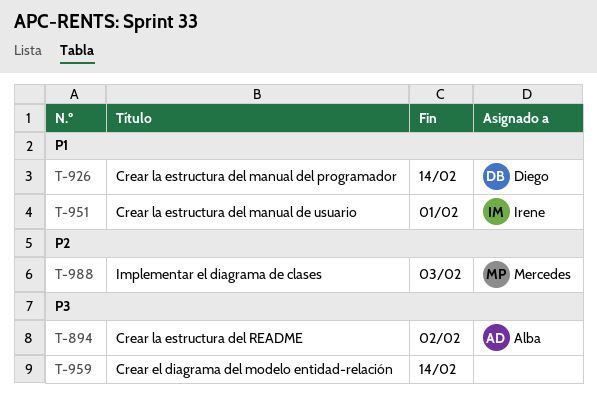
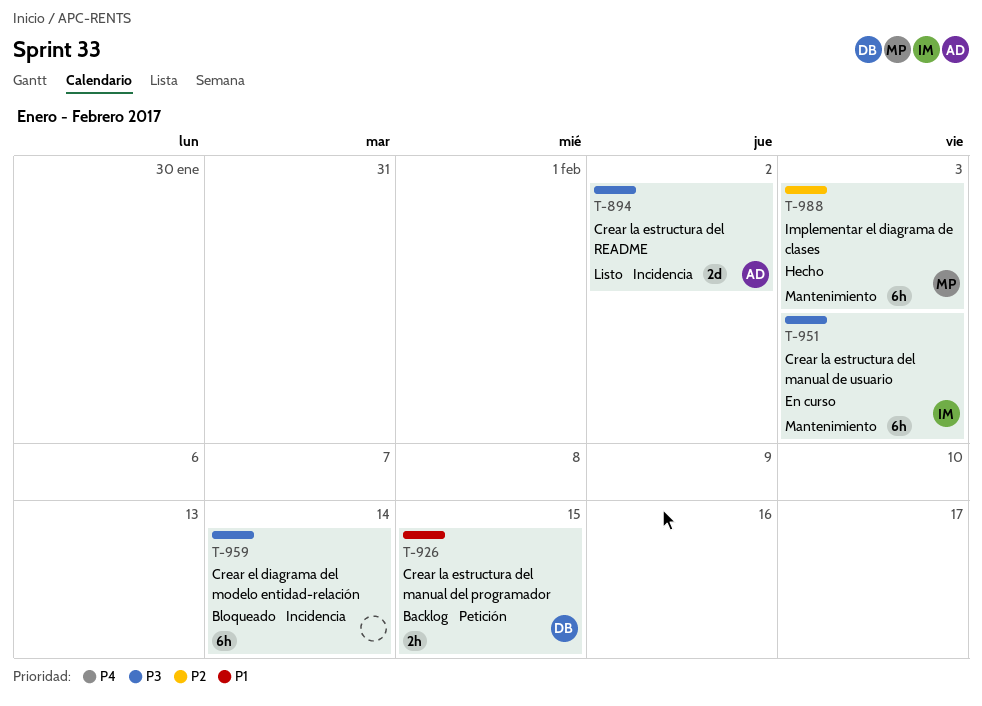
T-926, due: Feb 14 -> Feb 15
T-951, priority: P1 -> P3
T-951, due: Feb 1 -> Feb 3

